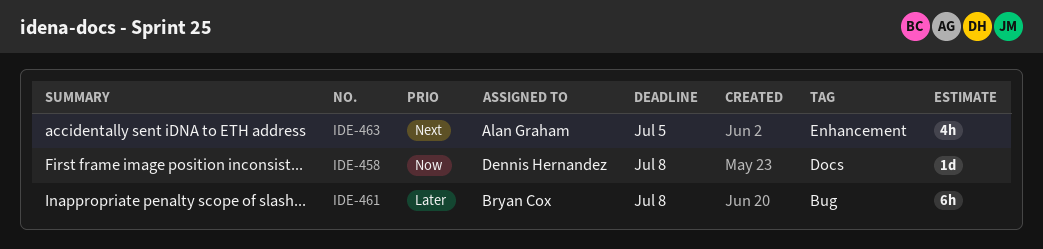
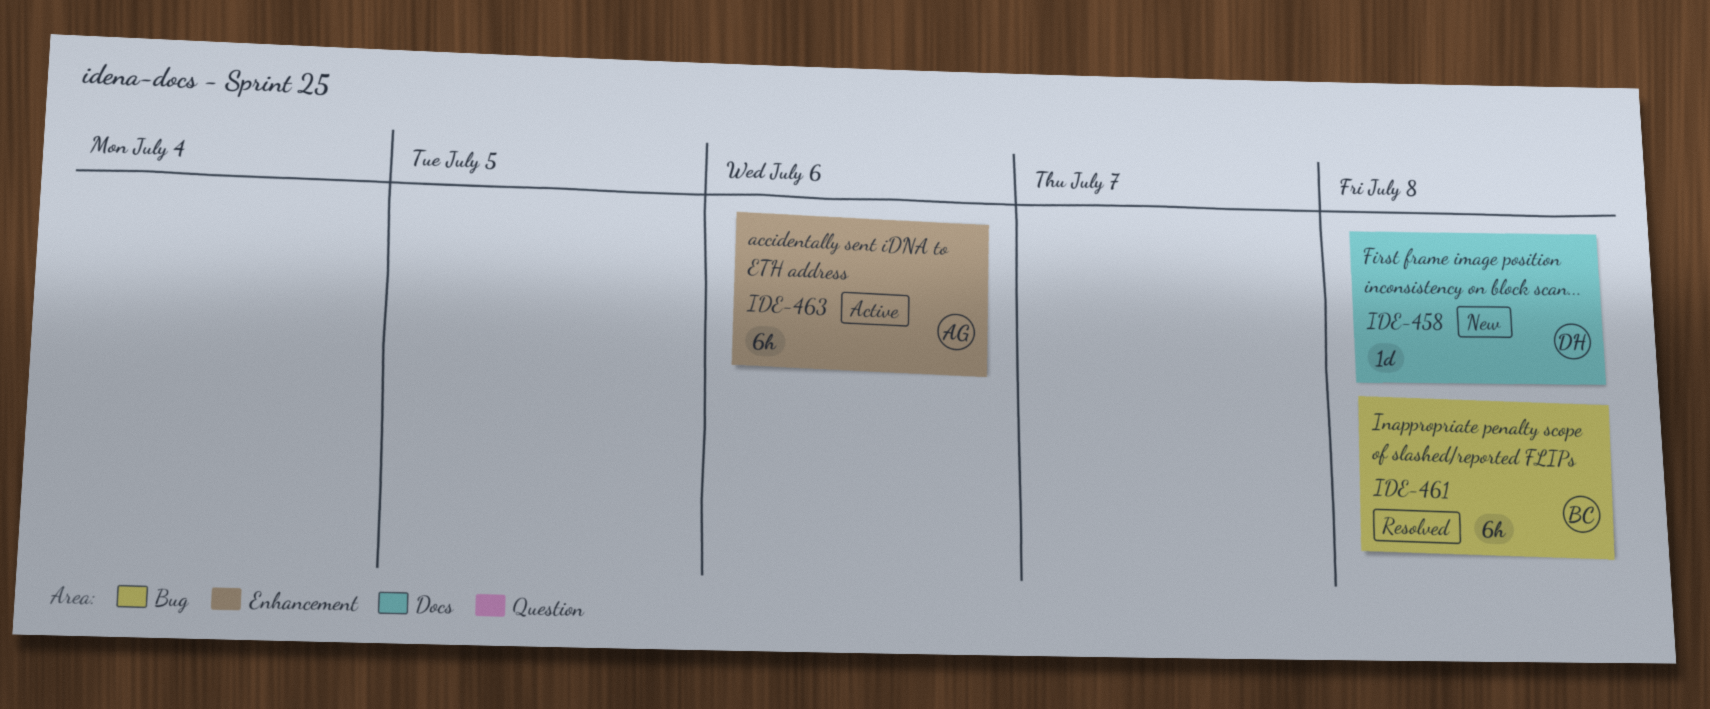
IDE-463, estimate: 4h -> 6h
IDE-463, due: Jul 5 -> Jul 6

